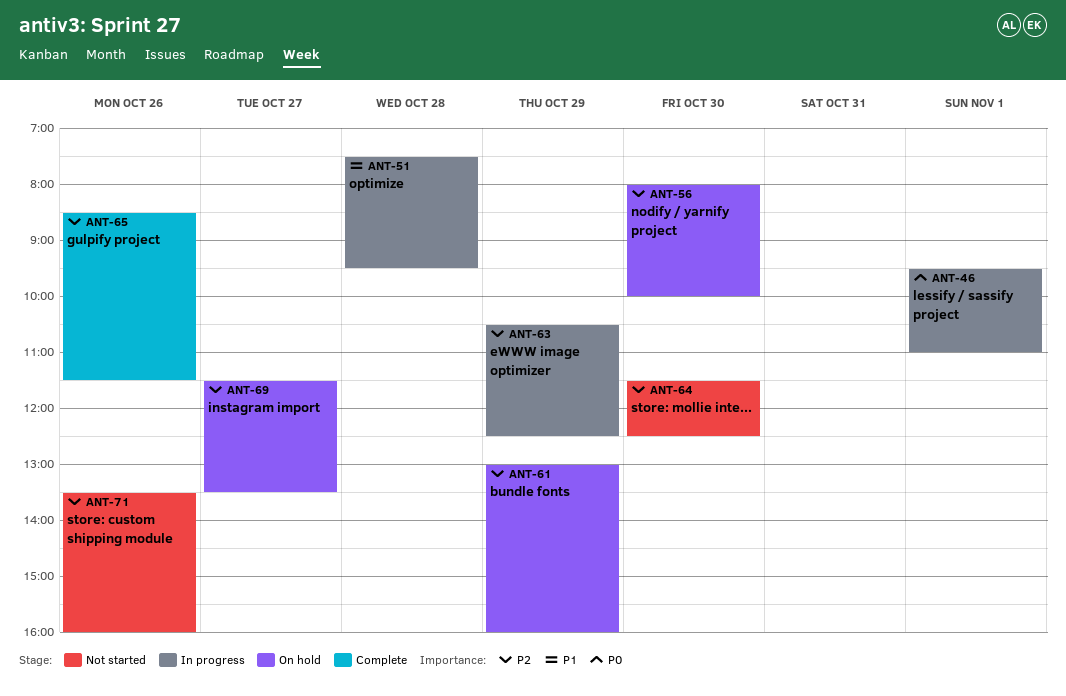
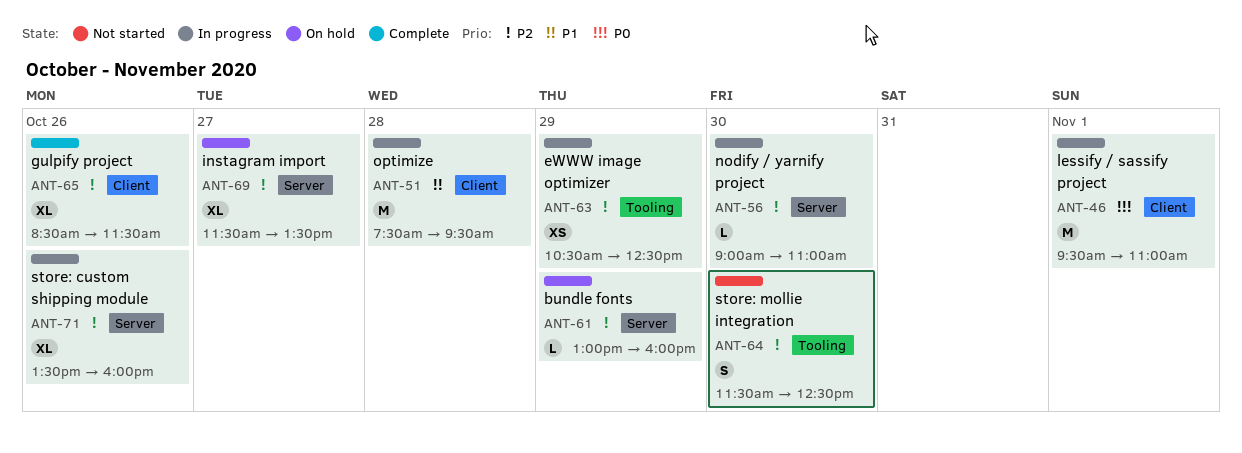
ANT-56, status: On hold -> In progress
ANT-56, begins: 08:00 -> 09:00
ANT-56, ends: 10:00 -> 11:00
ANT-71, status: Not started -> In progress

